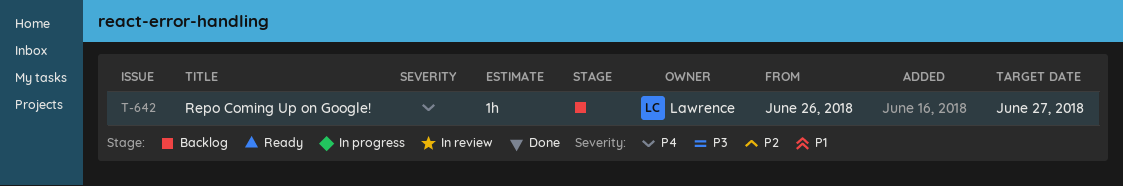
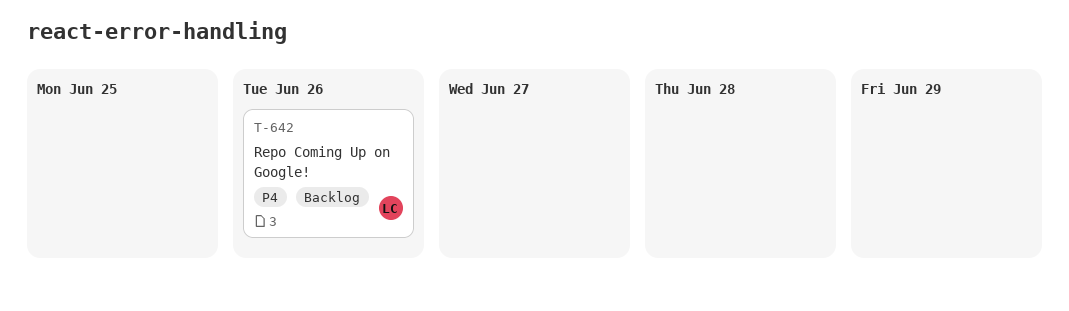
T-642, due: Jun 27 -> Jun 26

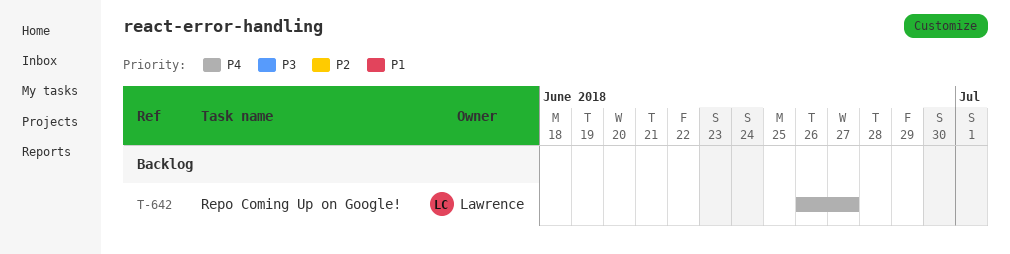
T-642, due: Jun 26 -> Jun 27

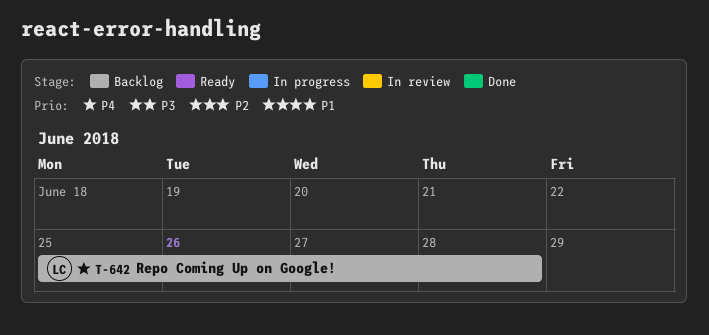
T-642, start: Jun 26 -> Jun 25
T-642, due: Jun 27 -> Jun 28

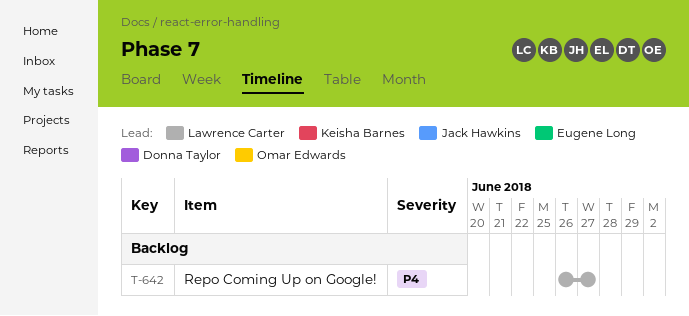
T-642, start: Jun 25 -> Jun 26
T-642, due: Jun 28 -> Jun 27

